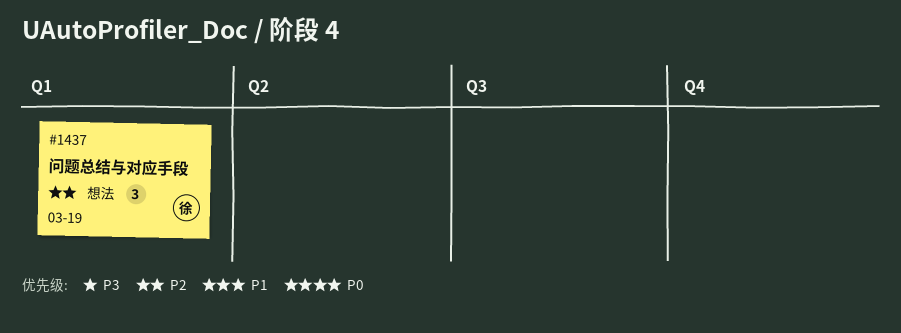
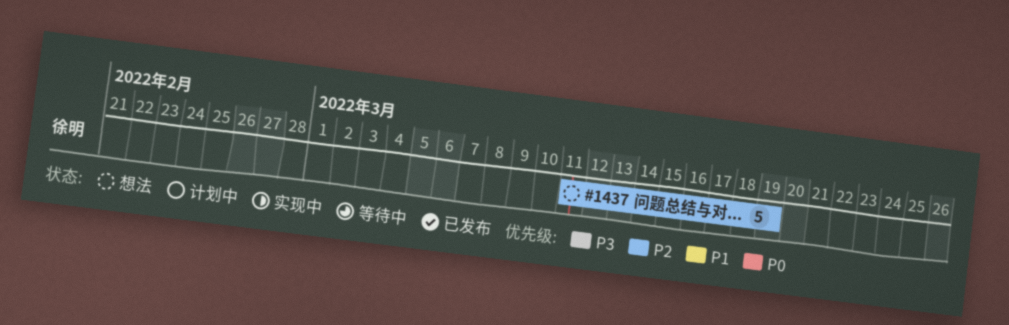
#1437, estimate: 3 -> 5

